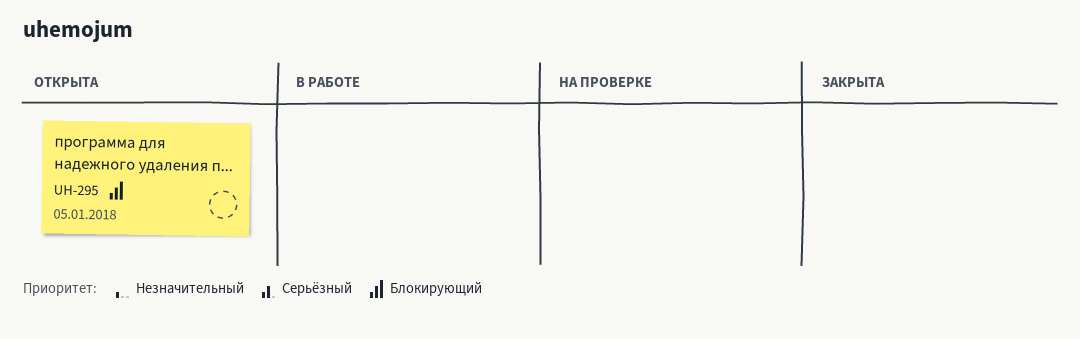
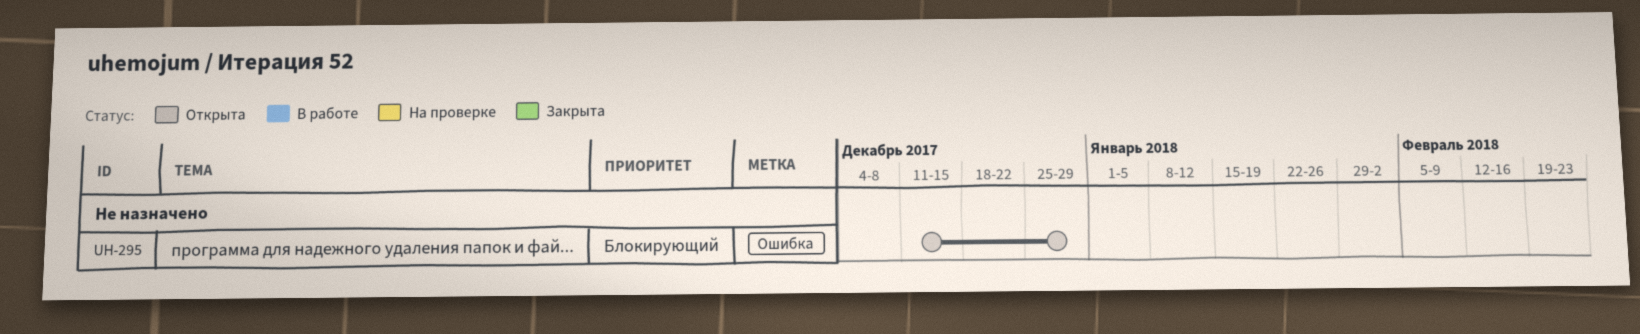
UH-295, due: Jan 5 -> Dec 29

